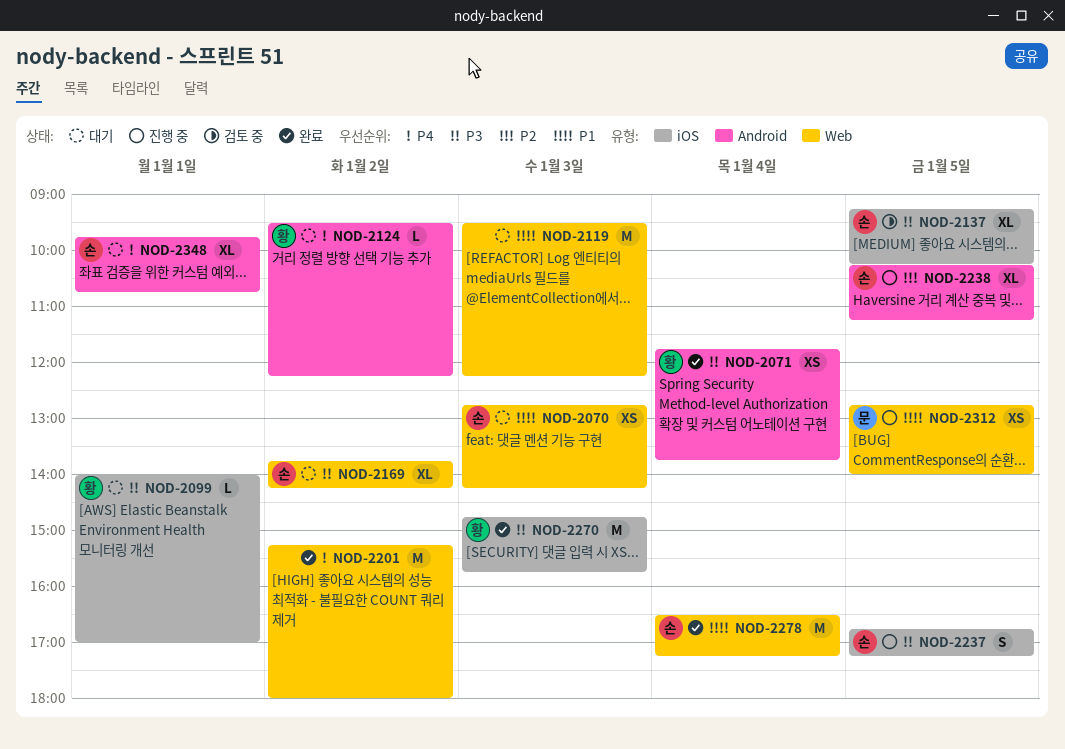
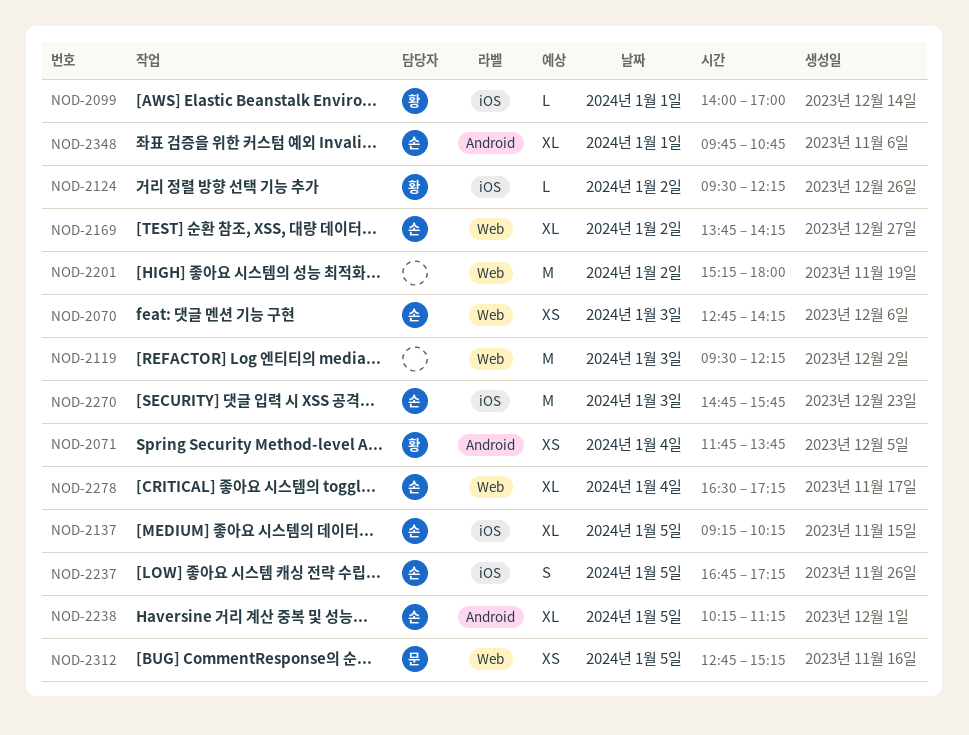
NOD-2124, label: Android -> iOS
NOD-2270, owner: 황 -> 손
NOD-2278, estimate: M -> XL
NOD-2312, ends: 14:00 -> 15:15

